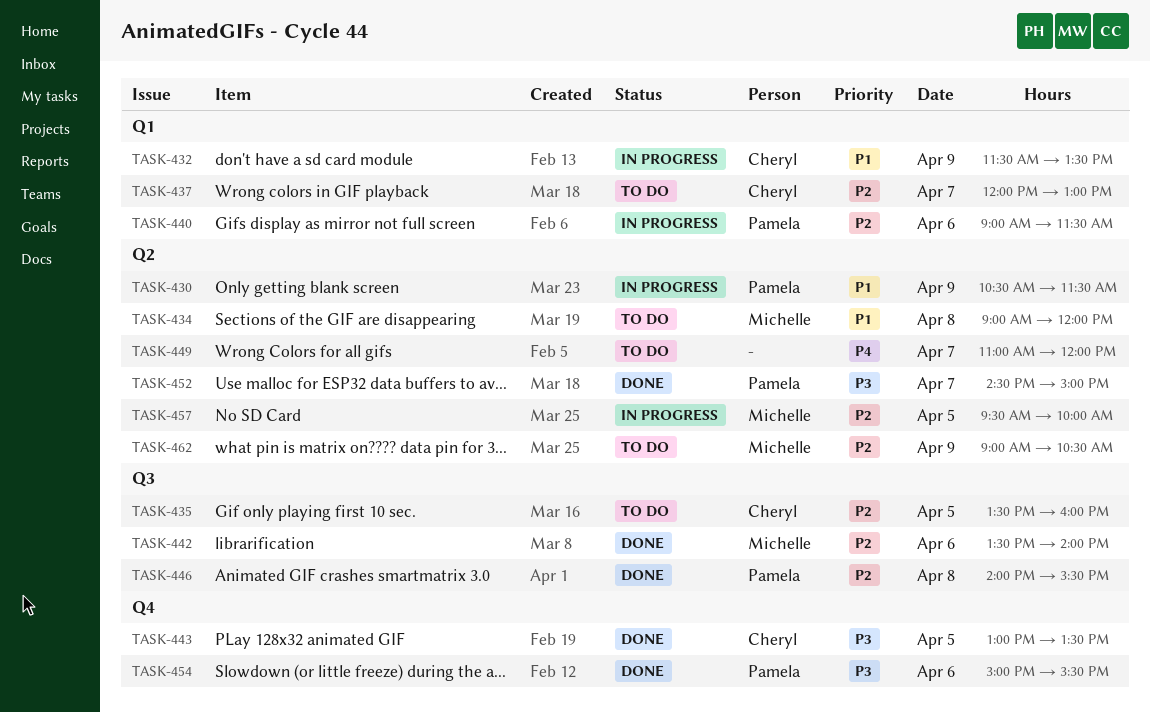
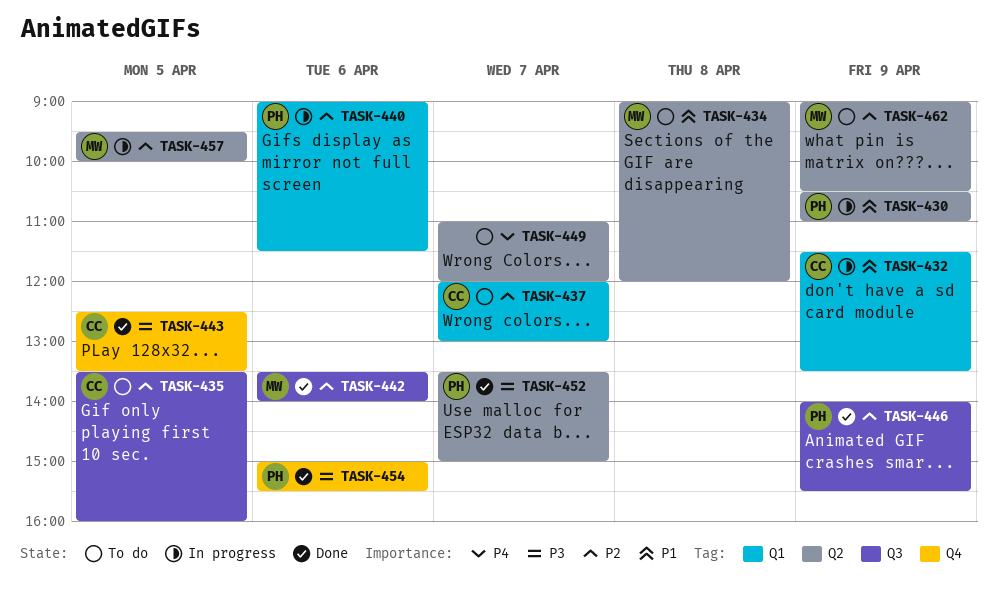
TASK-430, ends: 11:30 -> 11:00
TASK-443, begins: 13:00 -> 12:30
TASK-446, day: Apr 8 -> Apr 9
TASK-452, begins: 14:30 -> 13:30

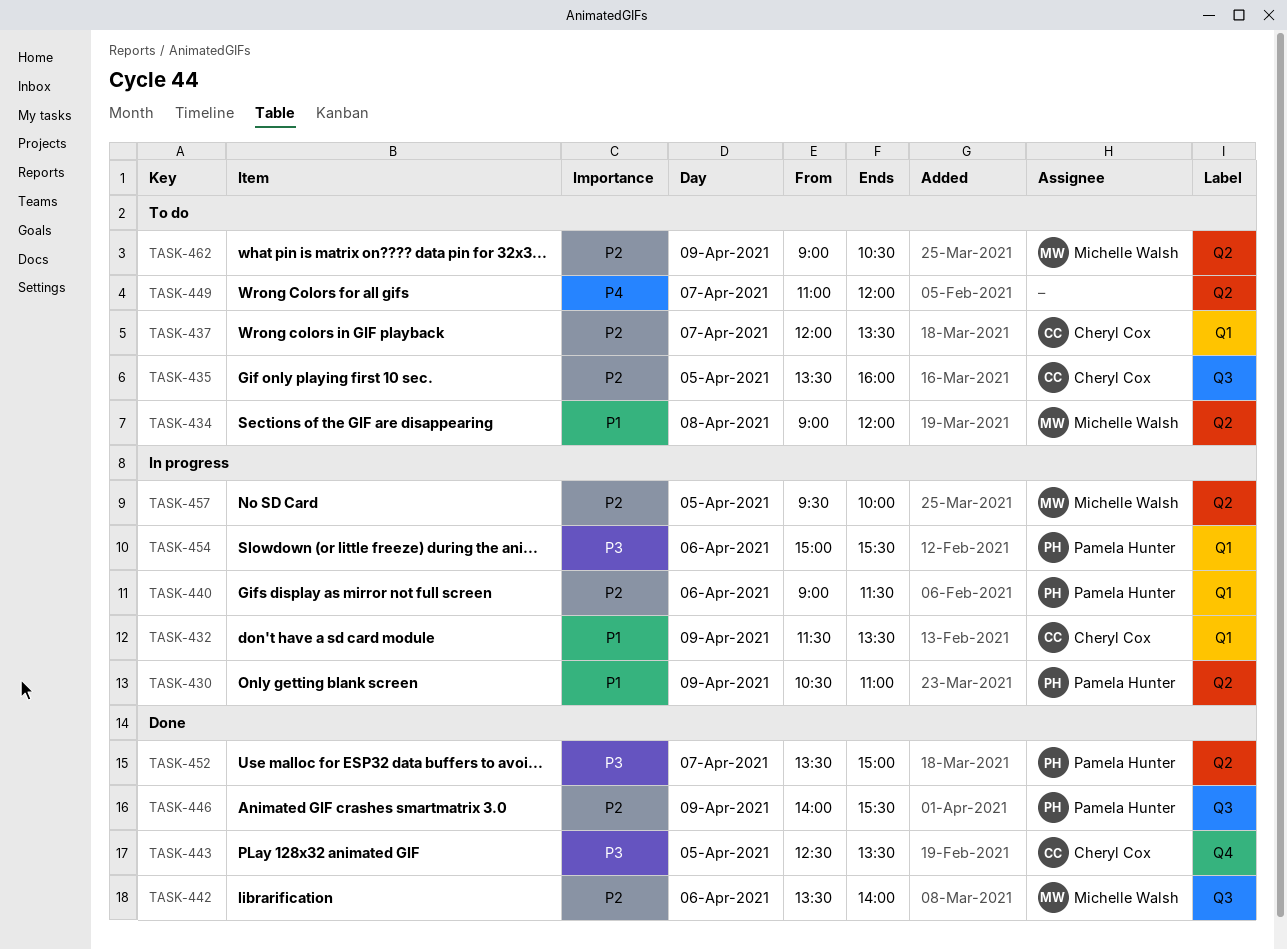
TASK-437, ends: 13:00 -> 13:30
TASK-454, status: Done -> In progress
TASK-454, label: Q4 -> Q1

